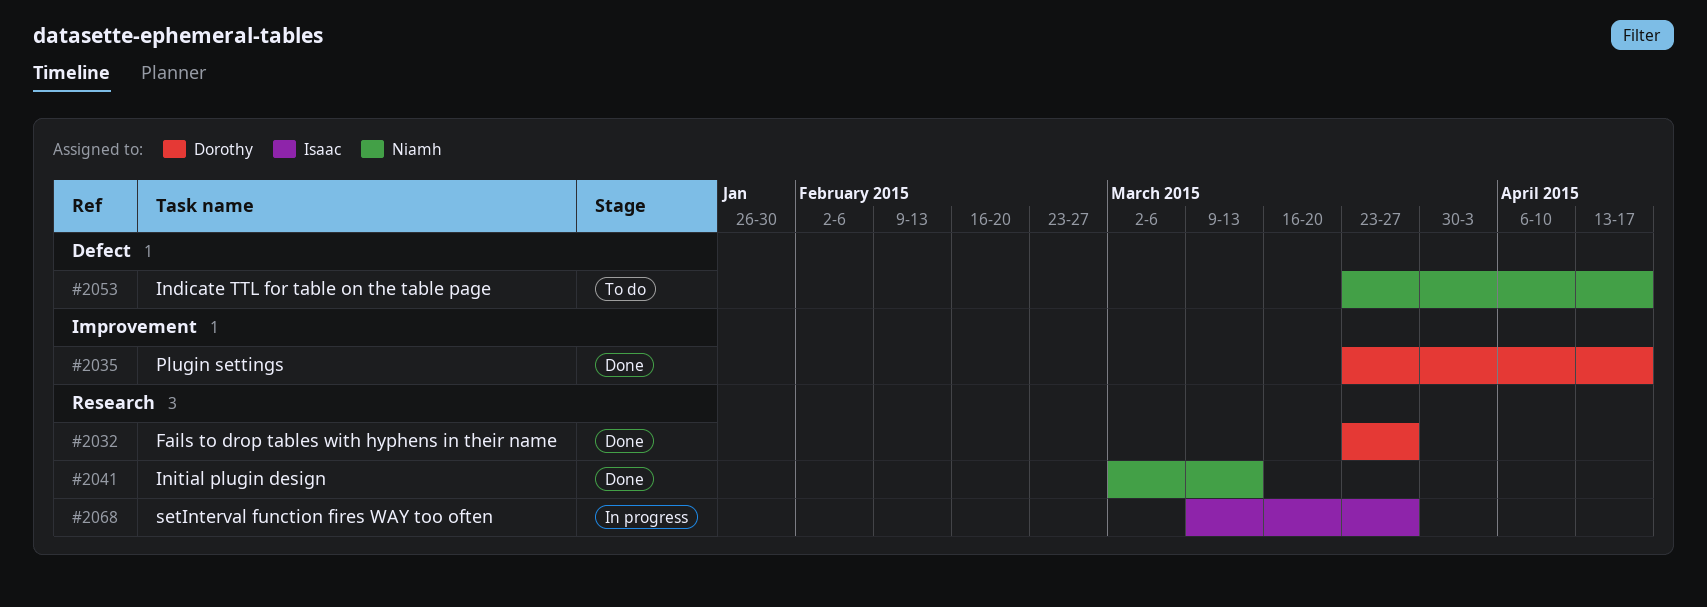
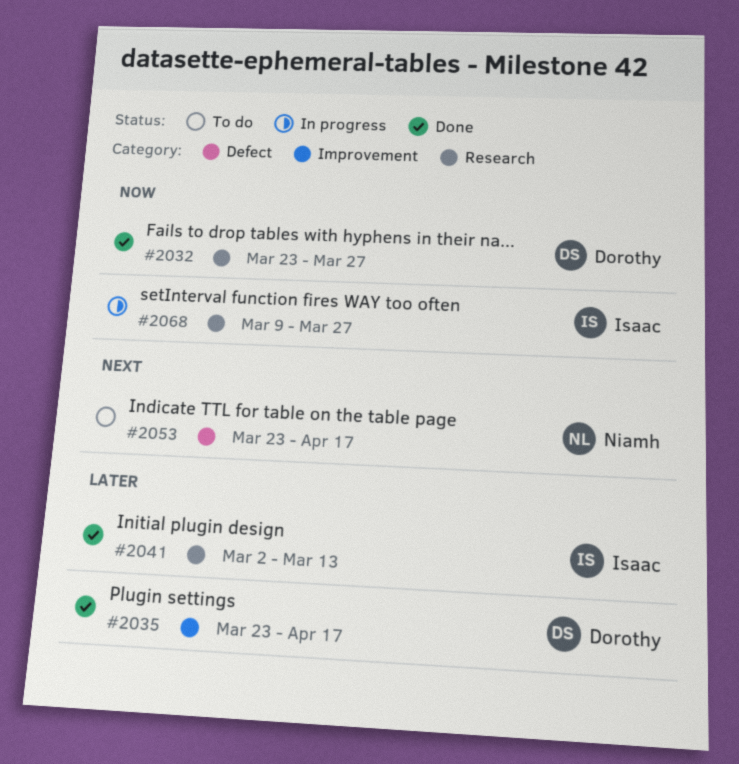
#2041, owner: Niamh -> Isaac

